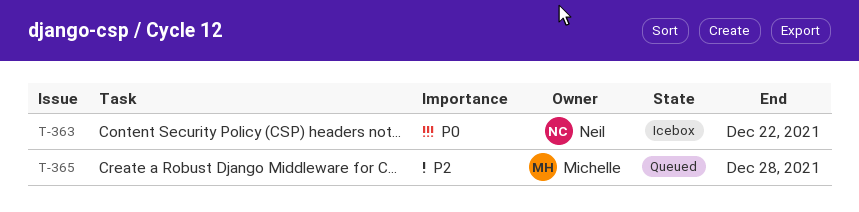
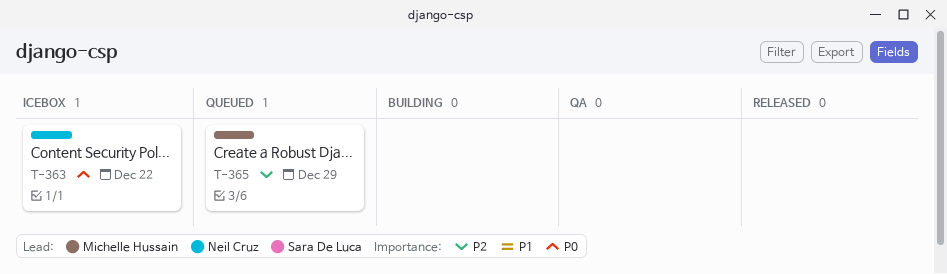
T-365, due: Dec 28 -> Dec 29

